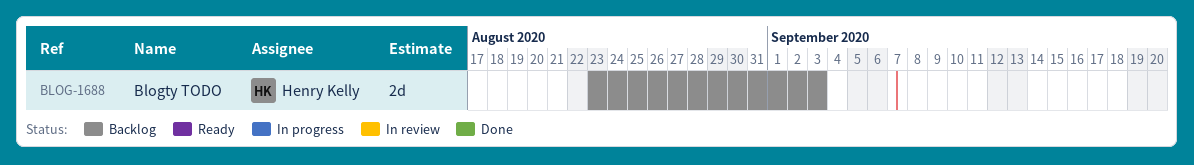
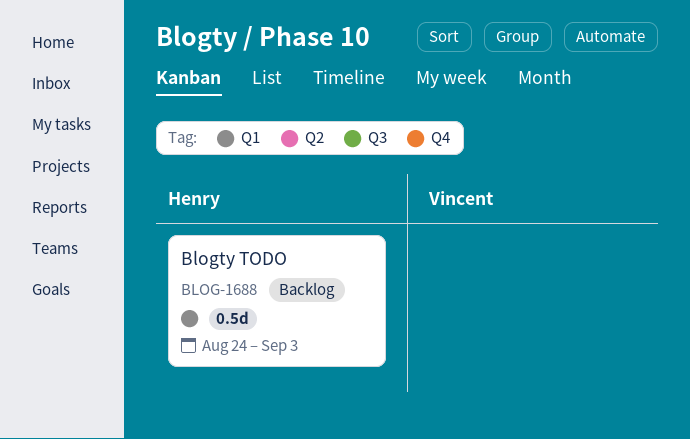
BLOG-1688, estimate: 2d -> 0.5d
BLOG-1688, start: Aug 23 -> Aug 24

